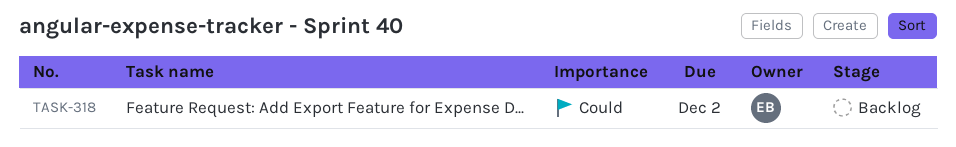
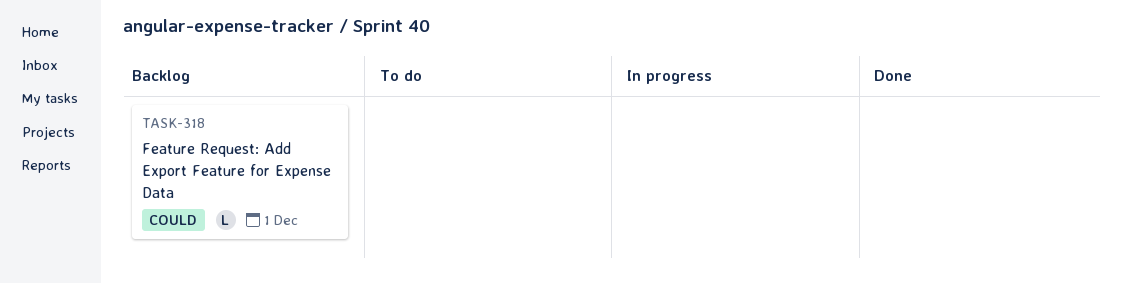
TASK-318, due: Dec 2 -> Dec 1

